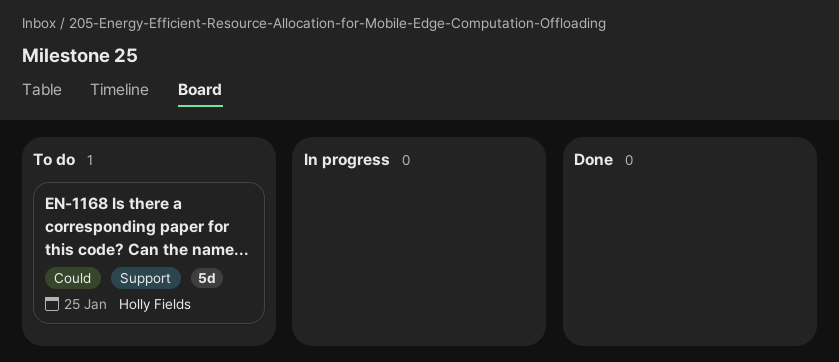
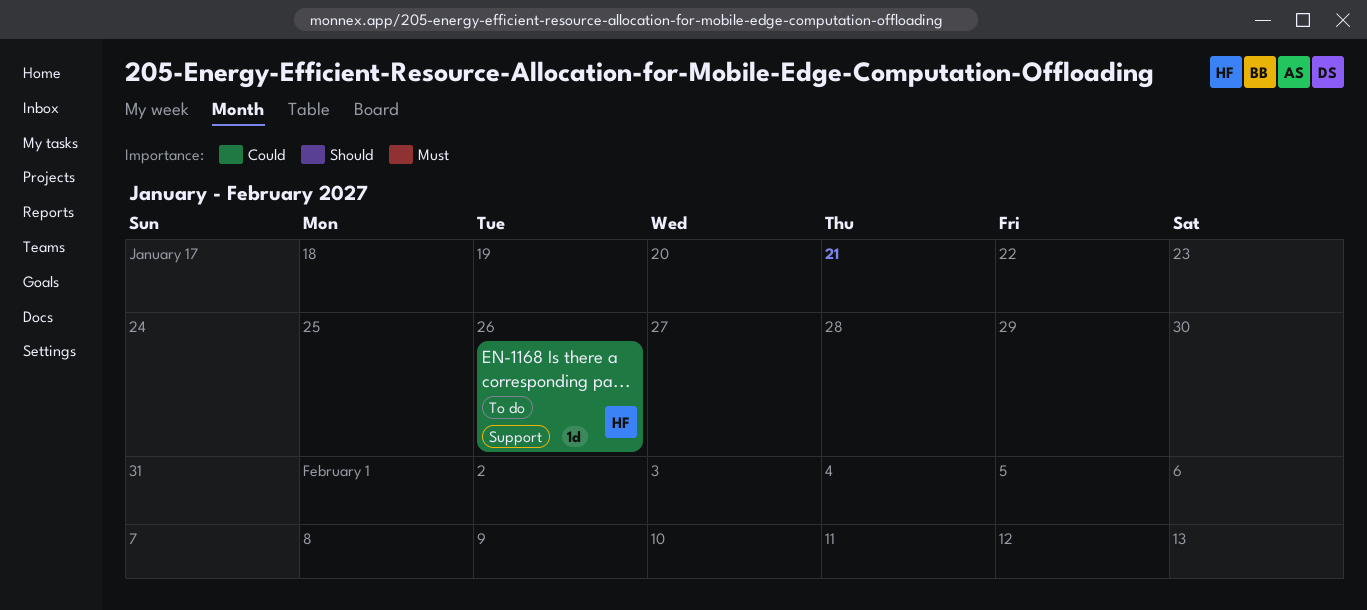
EN-1168, estimate: 5d -> 1d
EN-1168, due: Jan 25 -> Jan 26

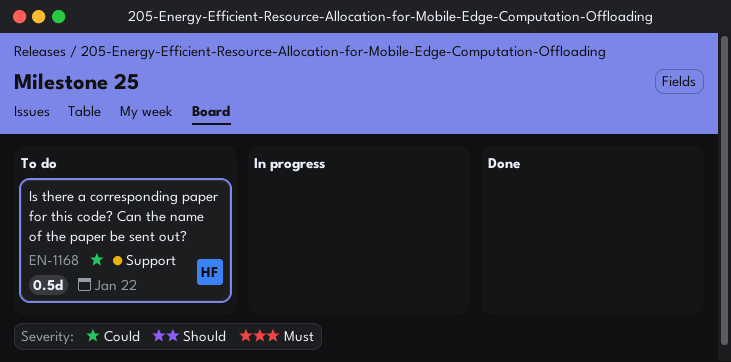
EN-1168, estimate: 1d -> 0.5d
EN-1168, due: Jan 26 -> Jan 22

